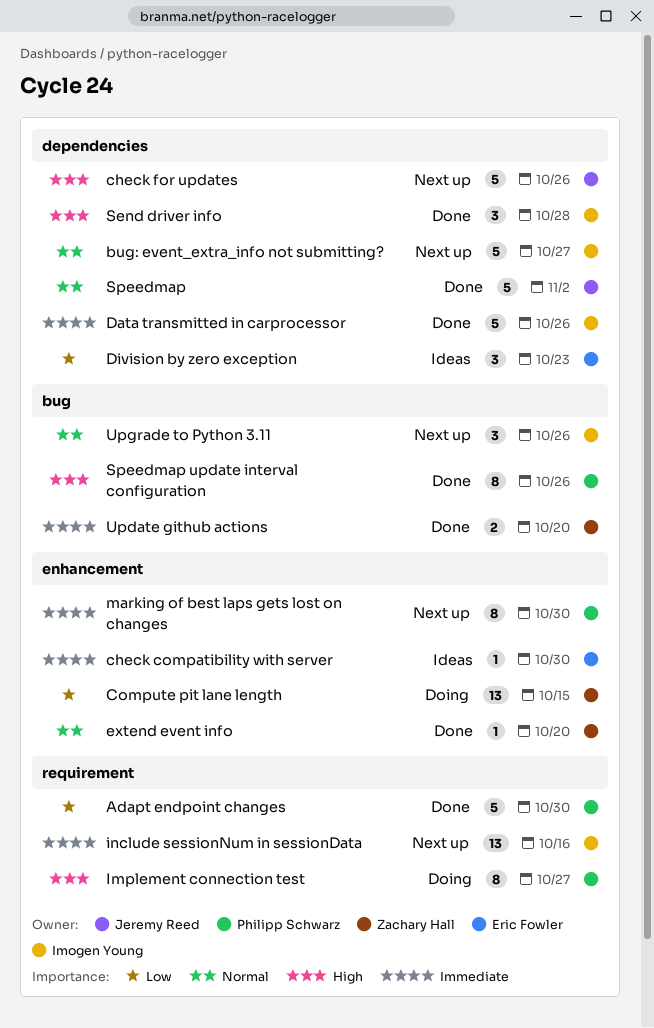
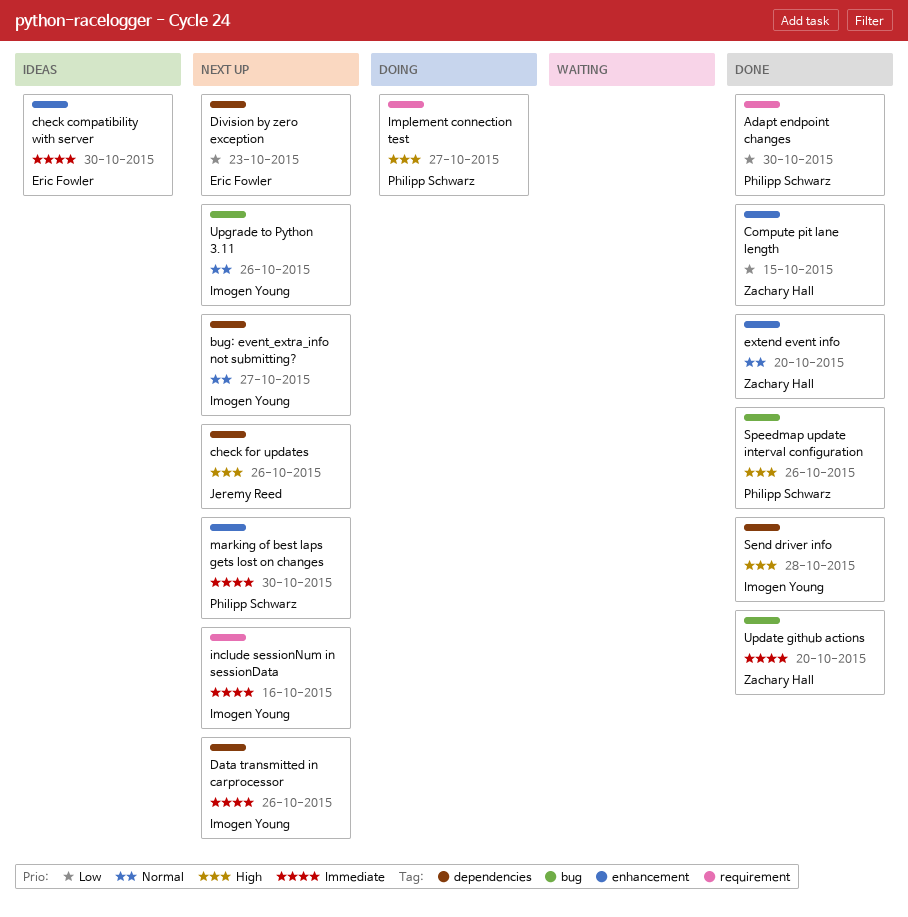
Compute pit lane length, status: Doing -> Done
Data transmitted in carprocessor, status: Done -> Next up
Division by zero exception, status: Ideas -> Next up
Speedmap: present -> none

